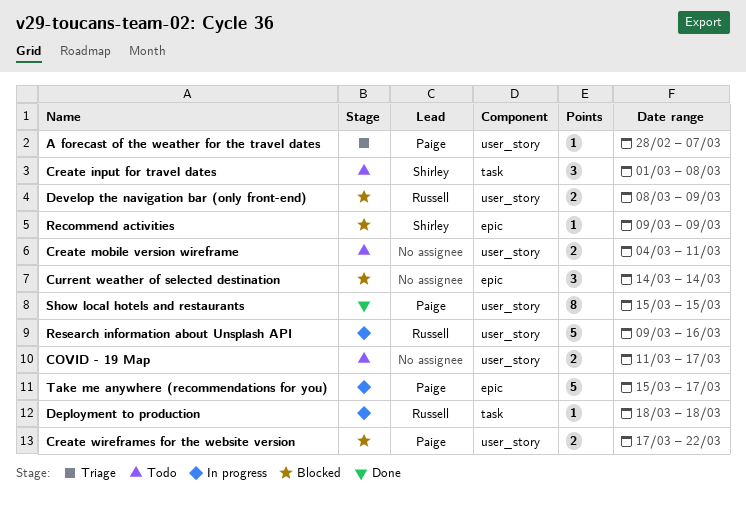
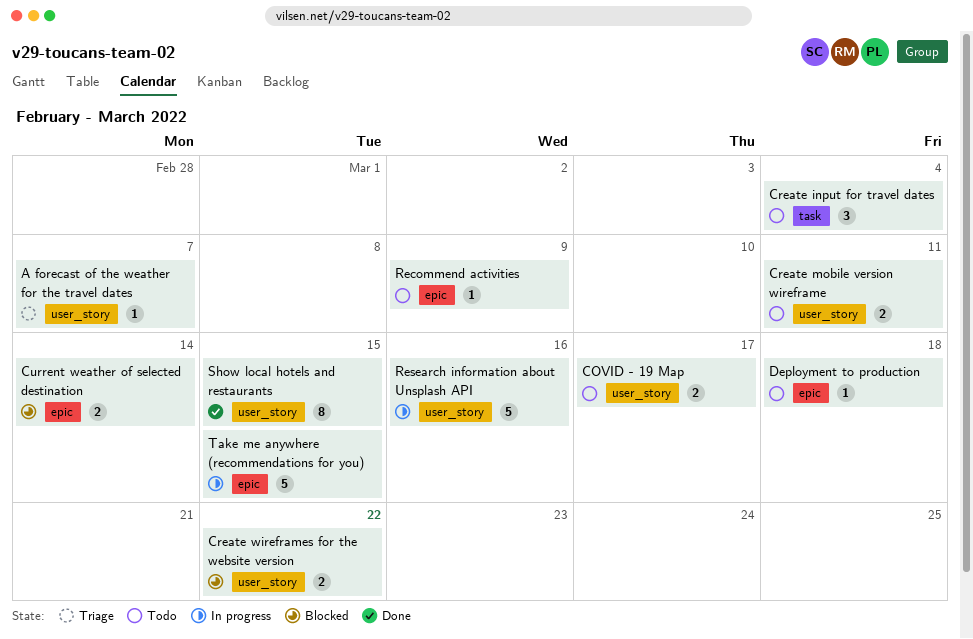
Create input for travel dates, due: Mar 8 -> Mar 4
Current weather of selected destination, estimate: 3 -> 2
Deployment to production, status: In progress -> Todo
Deployment to production, label: task -> epic
Develop the navigation bar (only front-end): present -> none
Recommend activities, status: Blocked -> Todo
Take me anywhere (recommendations for you), due: Mar 17 -> Mar 15

